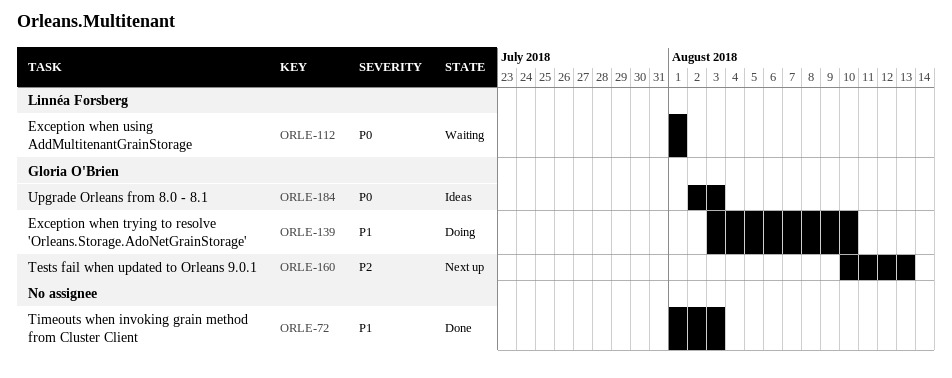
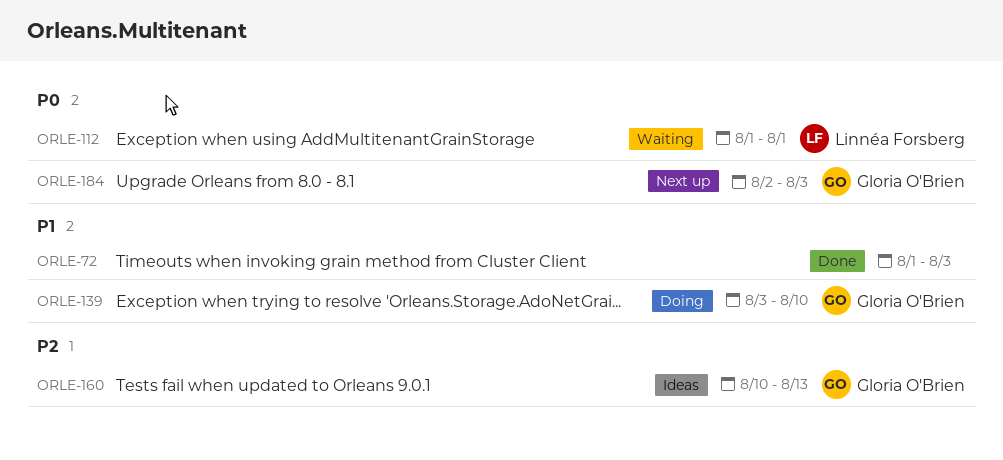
ORLE-160, status: Next up -> Ideas
ORLE-184, status: Ideas -> Next up

